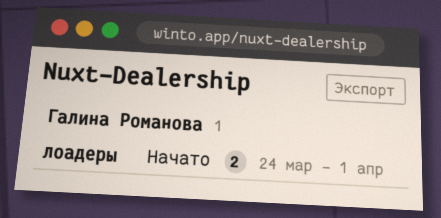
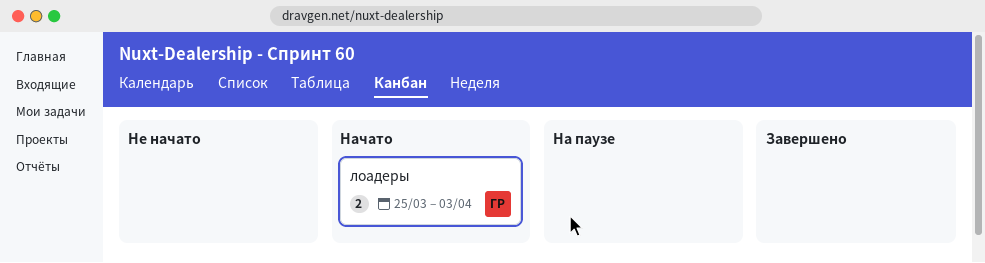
лоадеры, start: Mar 24 -> Mar 25
лоадеры, due: Apr 1 -> Apr 3

